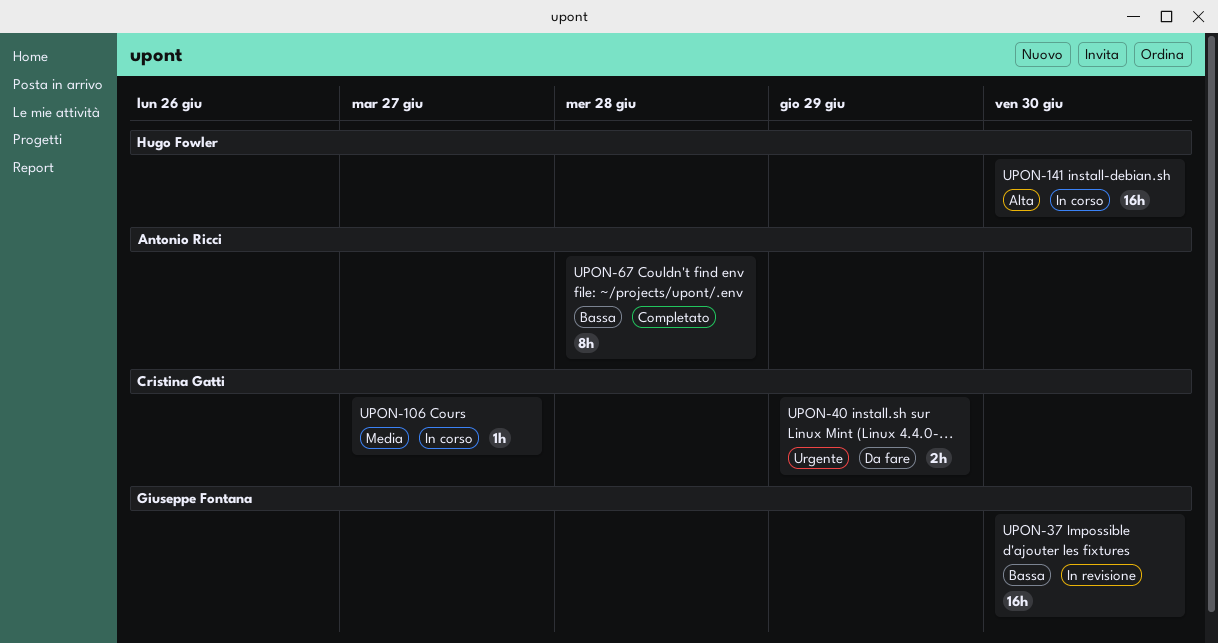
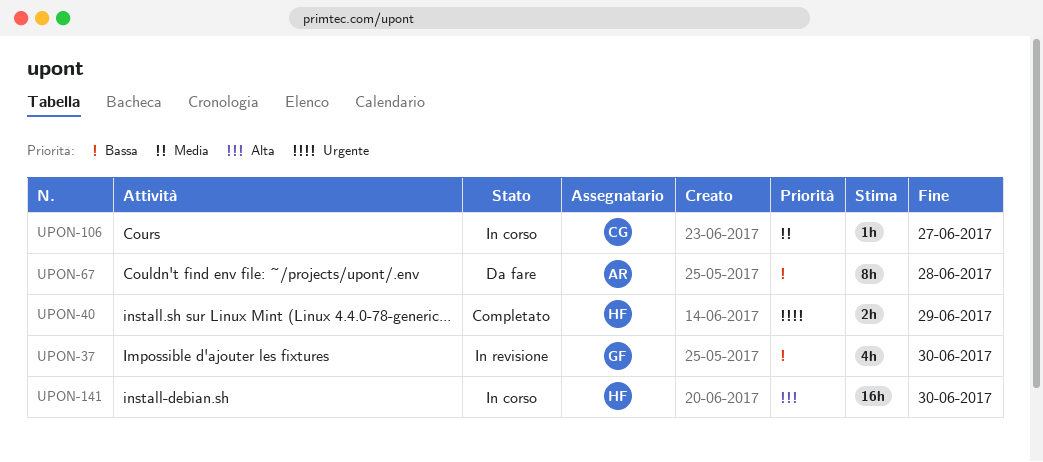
UPON-37, estimate: 16h -> 4h
UPON-40, status: Da fare -> Completato
UPON-40, owner: Cristina Gatti -> Hugo Fowler
UPON-67, status: Completato -> Da fare

